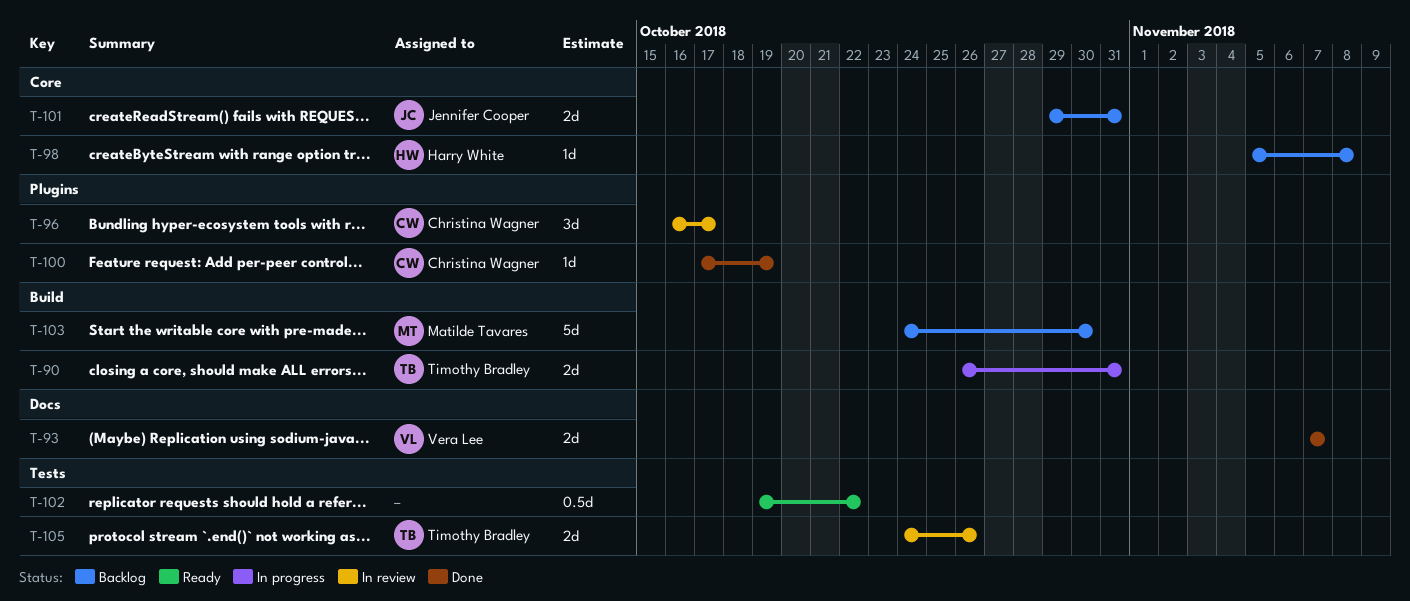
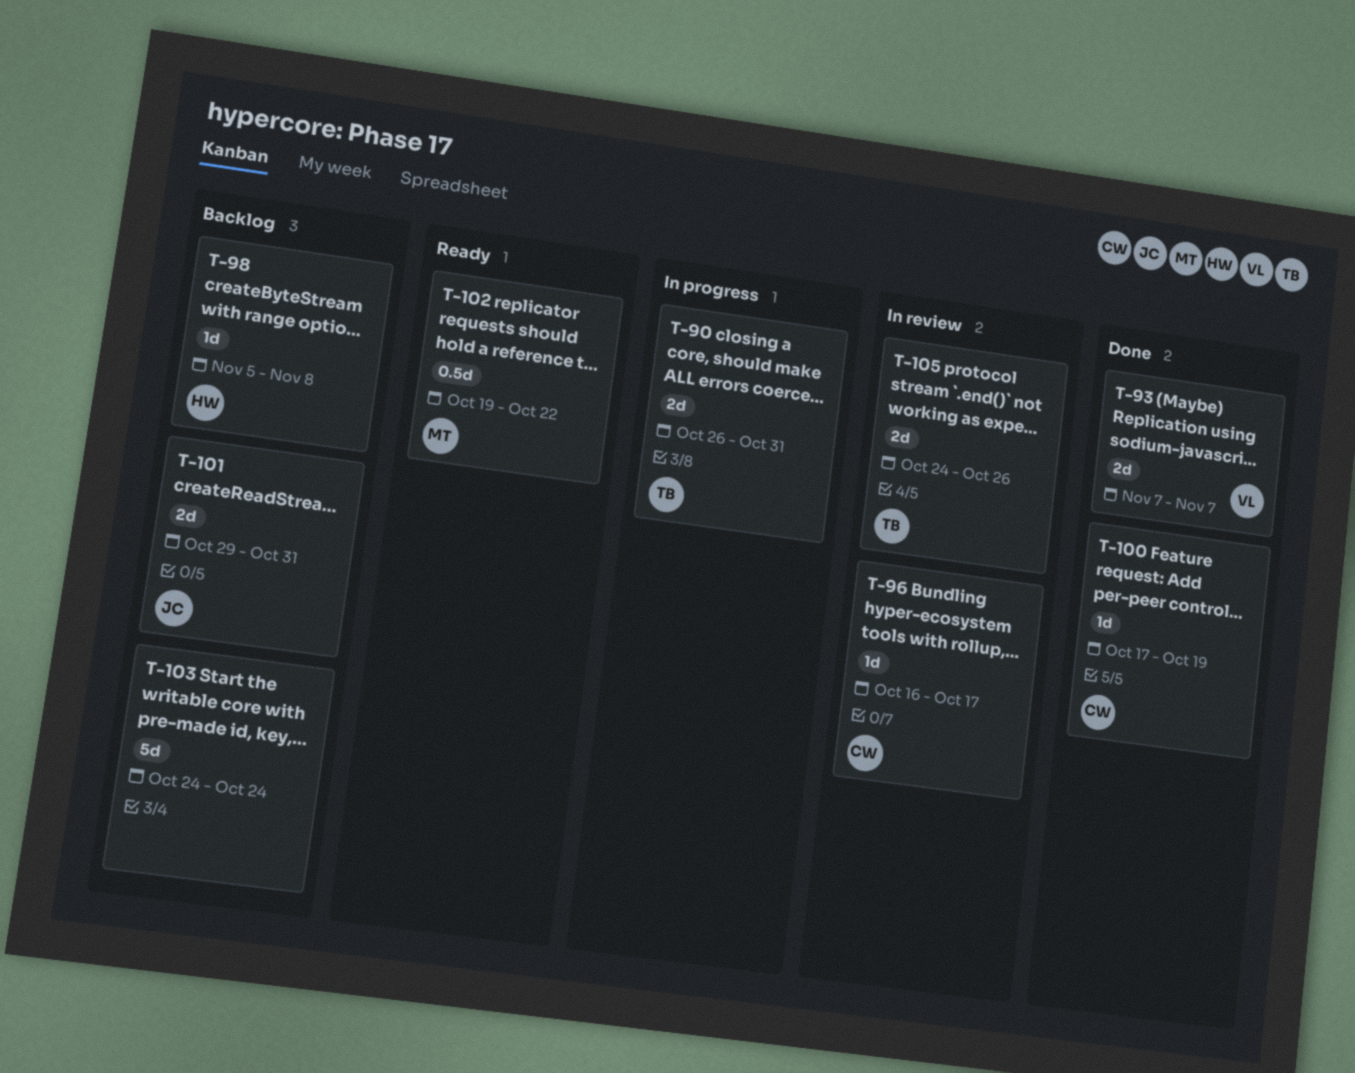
T-96, estimate: 3d -> 1d
T-102, owner: none -> Matilde Tavares
T-103, owner: Matilde Tavares -> none
T-103, due: Oct 30 -> Oct 24

